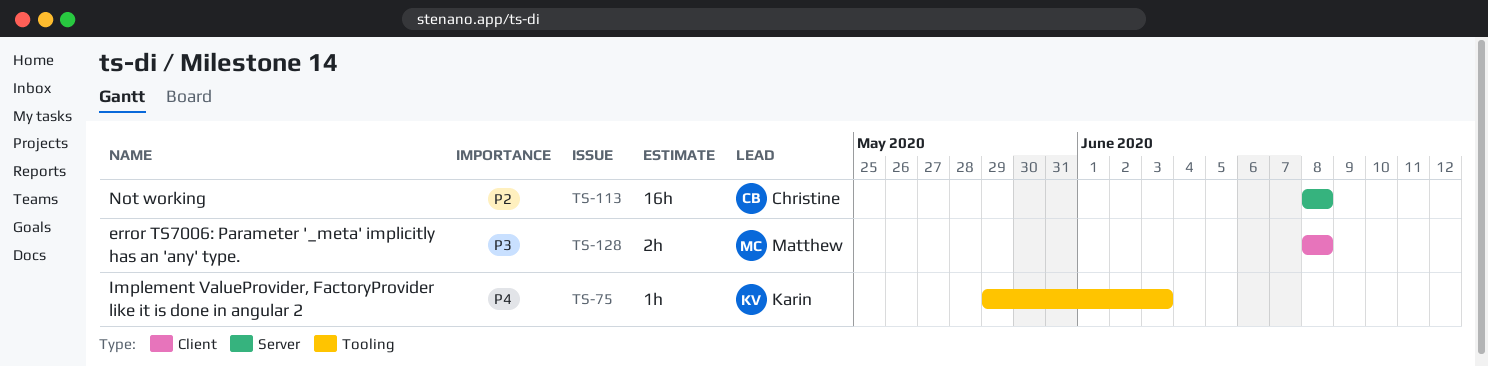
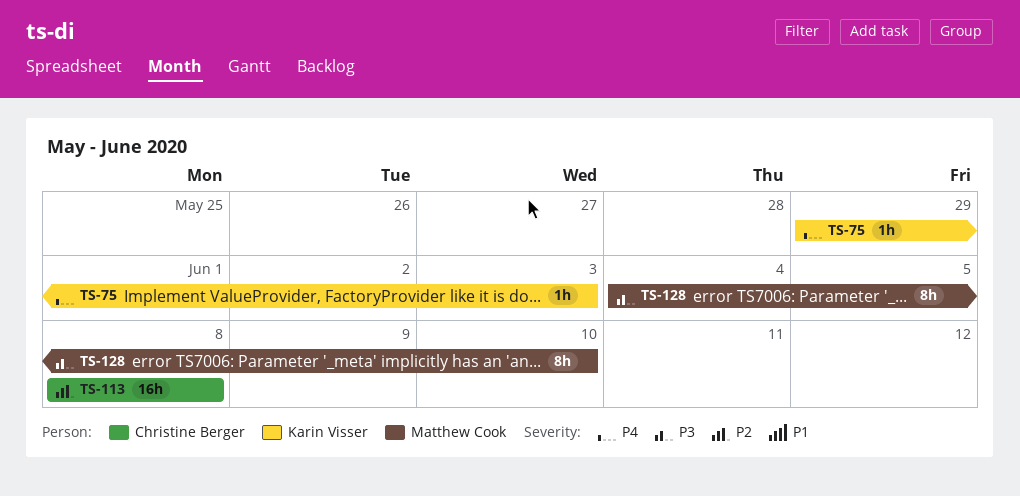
TS-128, estimate: 2h -> 8h
TS-128, start: Jun 8 -> Jun 4
TS-128, due: Jun 8 -> Jun 10

